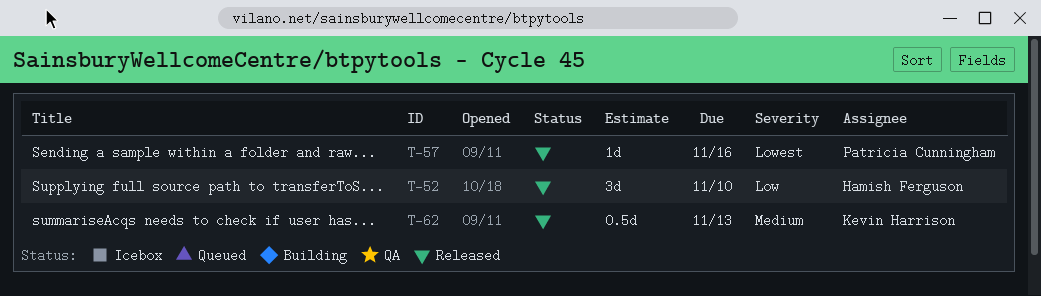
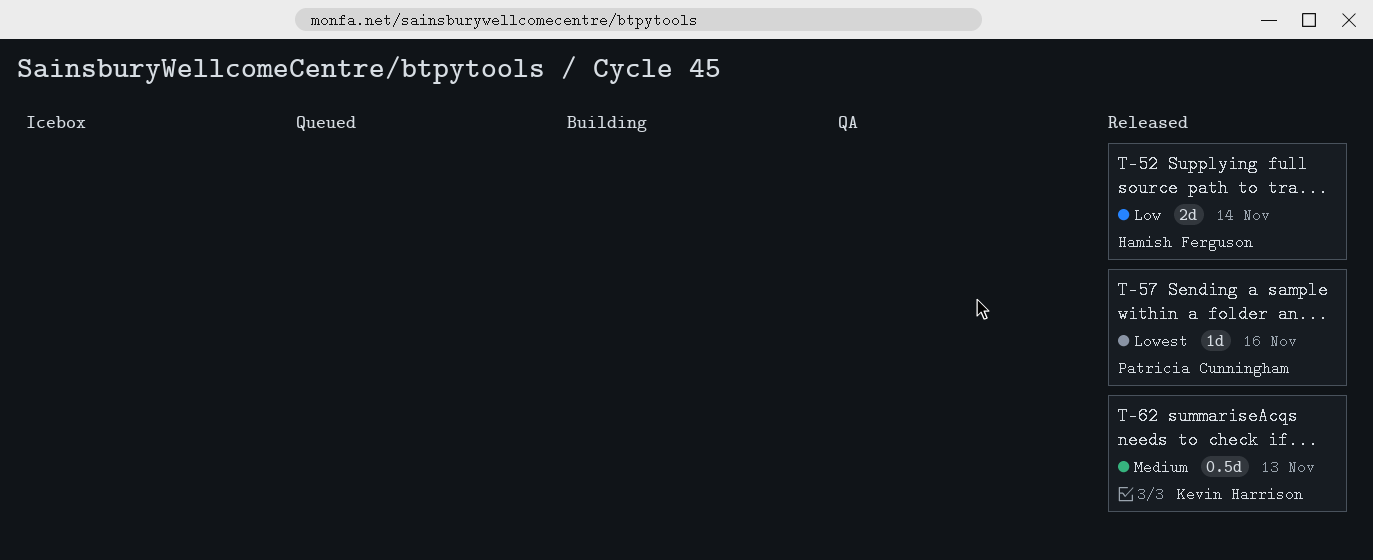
T-52, estimate: 3d -> 2d
T-52, due: Nov 10 -> Nov 14

